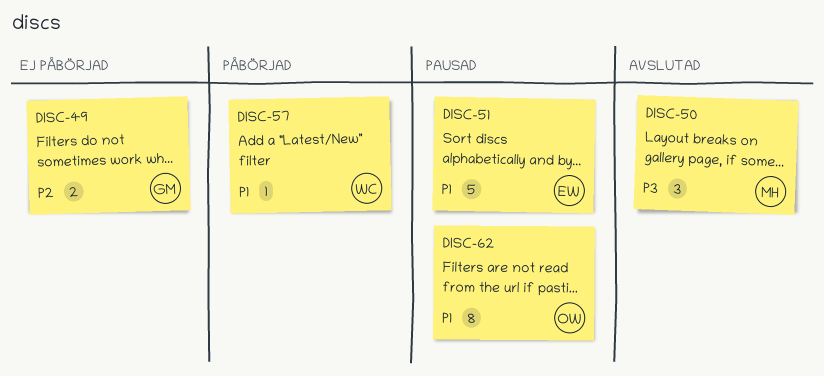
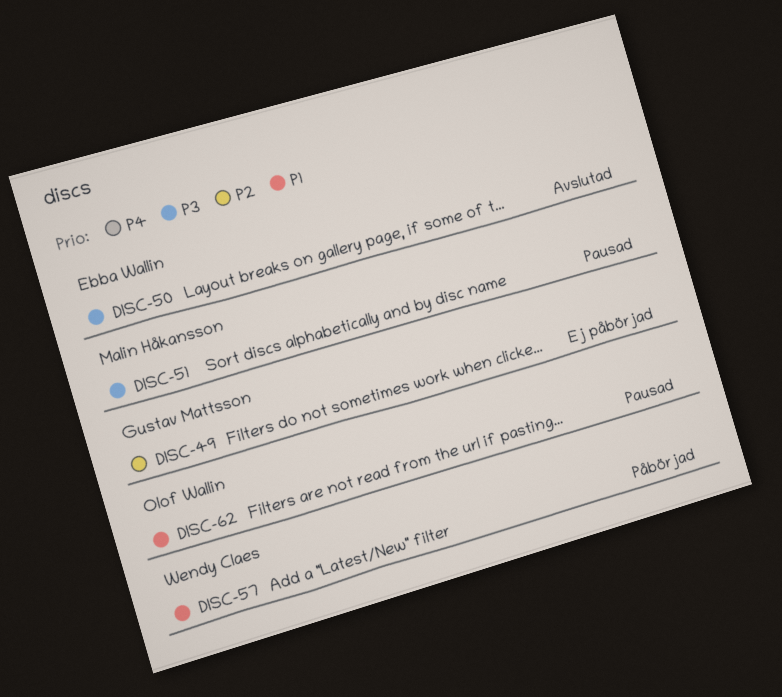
DISC-50, owner: Malin Håkansson -> Ebba Wallin
DISC-51, owner: Ebba Wallin -> Malin Håkansson
DISC-51, priority: P1 -> P3

